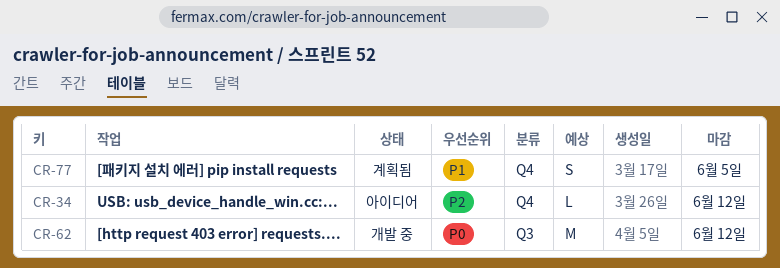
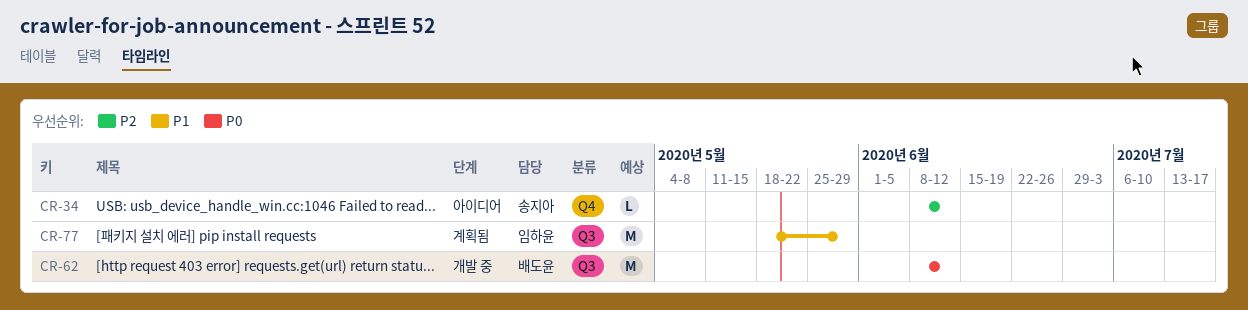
CR-77, label: Q4 -> Q3
CR-77, estimate: S -> M
CR-77, due: Jun 5 -> May 29

